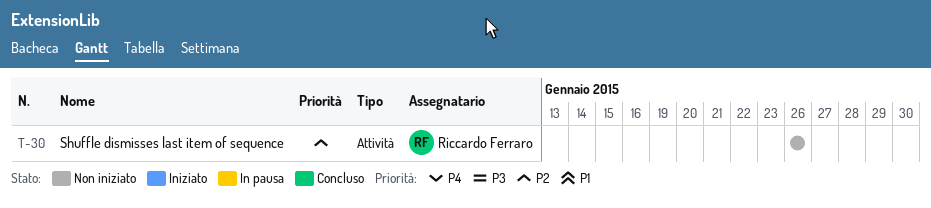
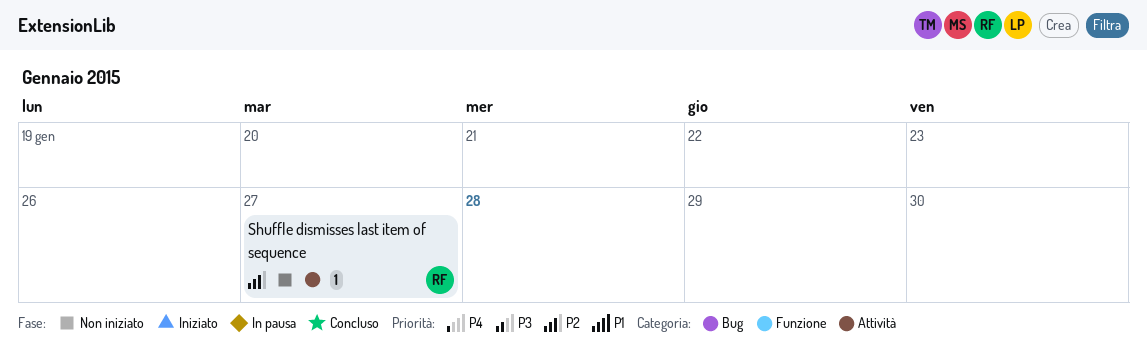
Shuffle dismisses last item of sequence, due: Jan 26 -> Jan 27

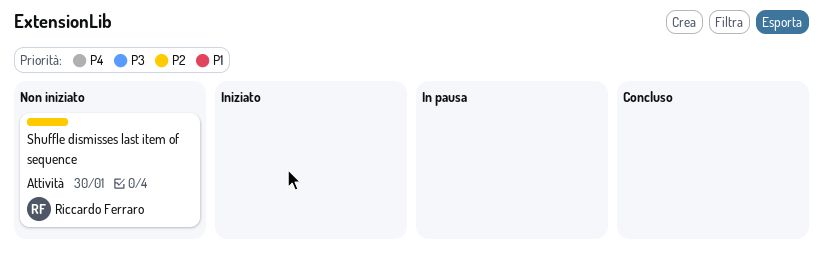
Shuffle dismisses last item of sequence, due: Jan 27 -> Jan 30

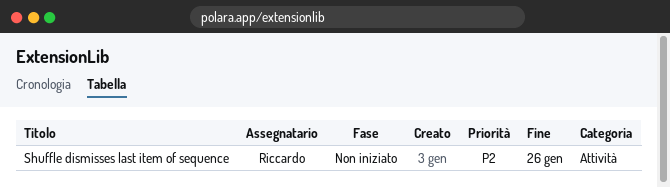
Shuffle dismisses last item of sequence, due: Jan 30 -> Jan 26

